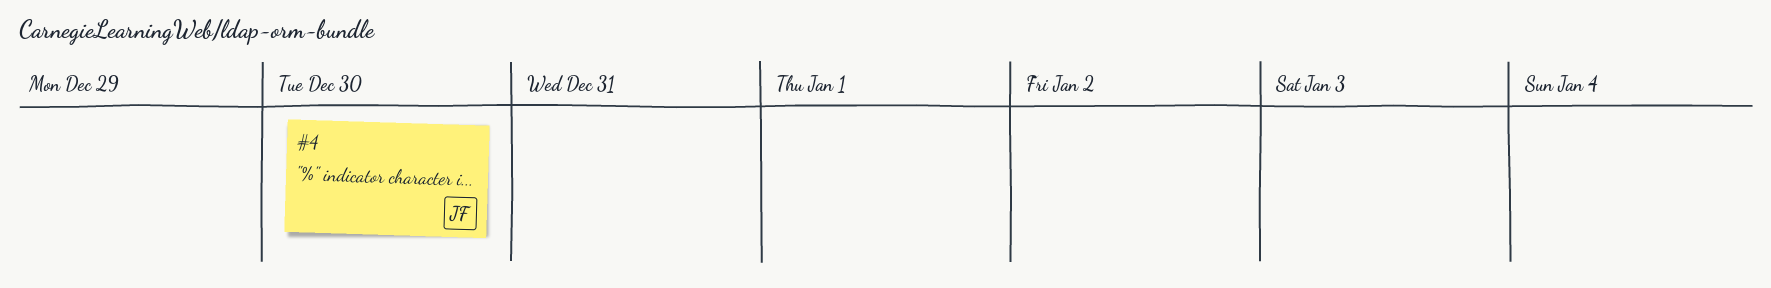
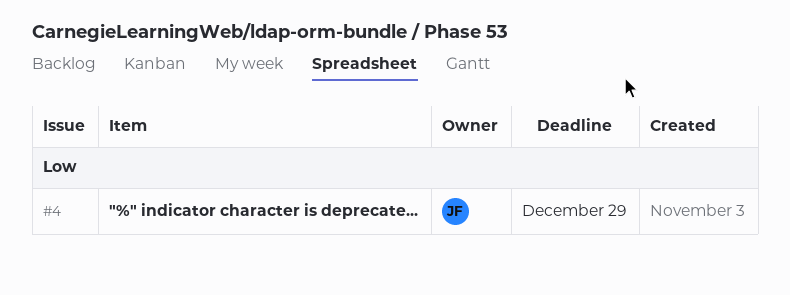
#4, due: Dec 30 -> Dec 29

